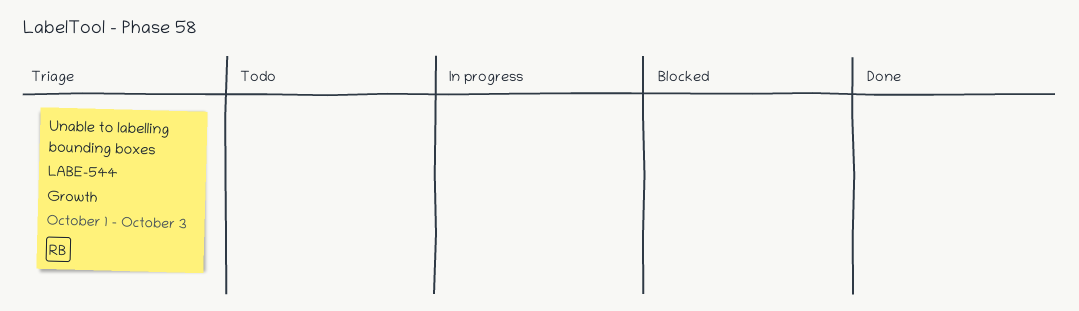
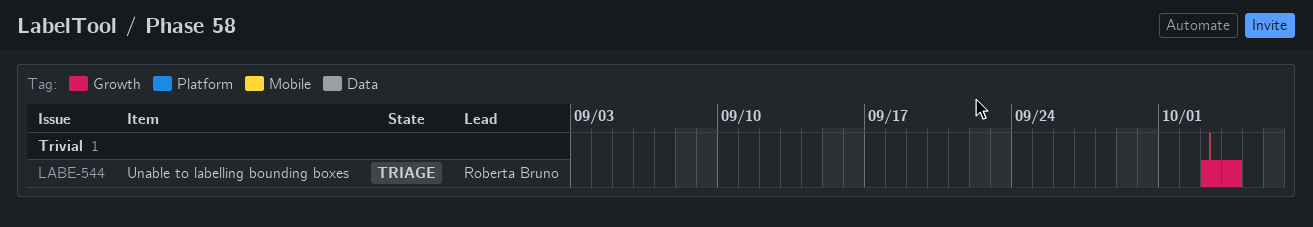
LABE-544, start: Oct 1 -> Oct 3
LABE-544, due: Oct 3 -> Oct 4

